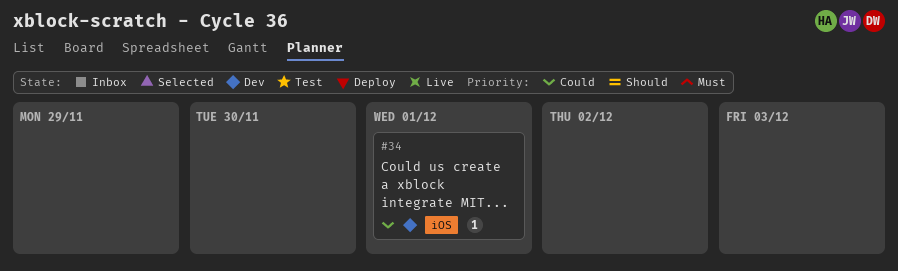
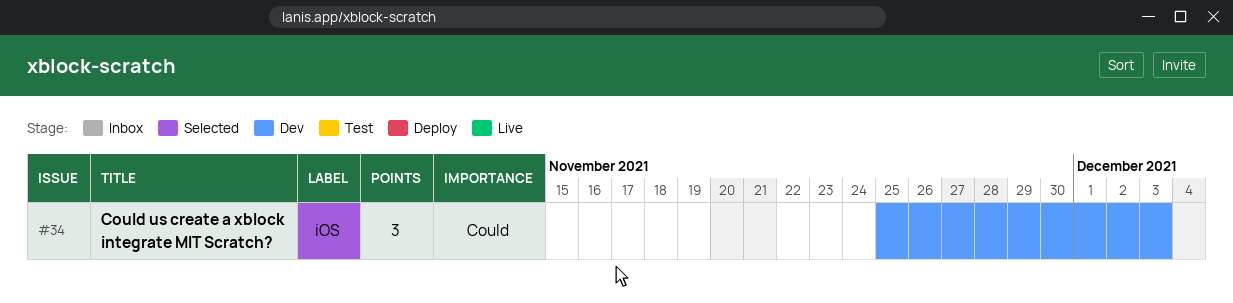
#34, estimate: 1 -> 3
#34, due: Dec 1 -> Dec 3

